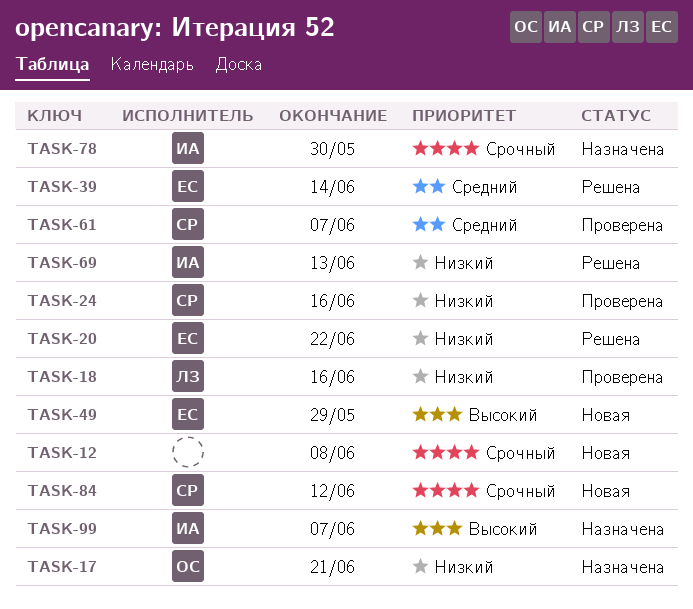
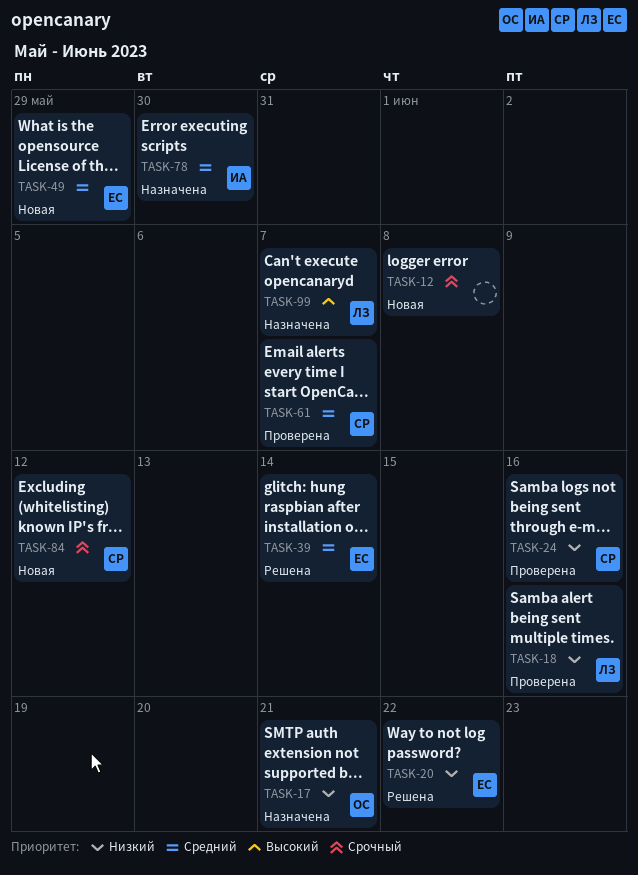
TASK-49, priority: Высокий -> Средний
TASK-69: present -> none
TASK-78, priority: Срочный -> Средний
TASK-99, owner: ИА -> ЛЗ

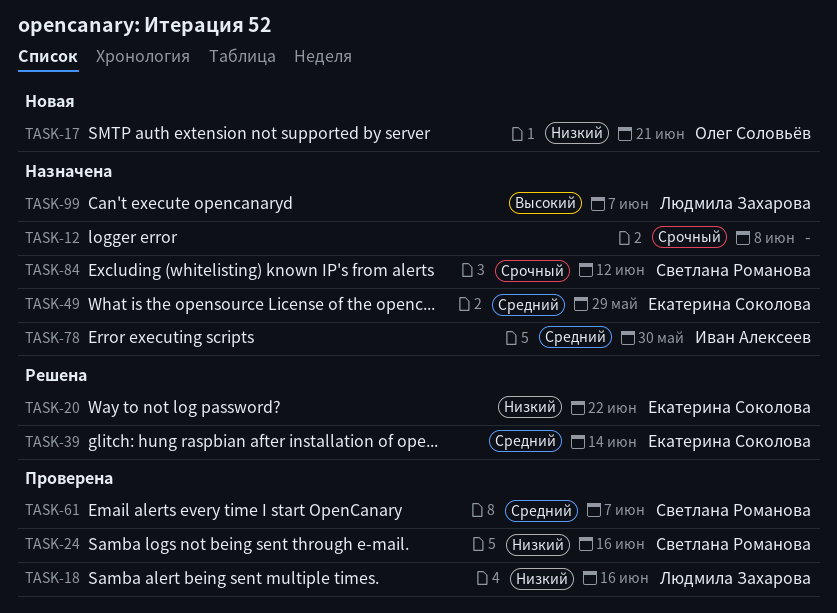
TASK-12, status: Новая -> Назначена
TASK-17, status: Назначена -> Новая
TASK-49, status: Новая -> Назначена
TASK-84, status: Новая -> Назначена

